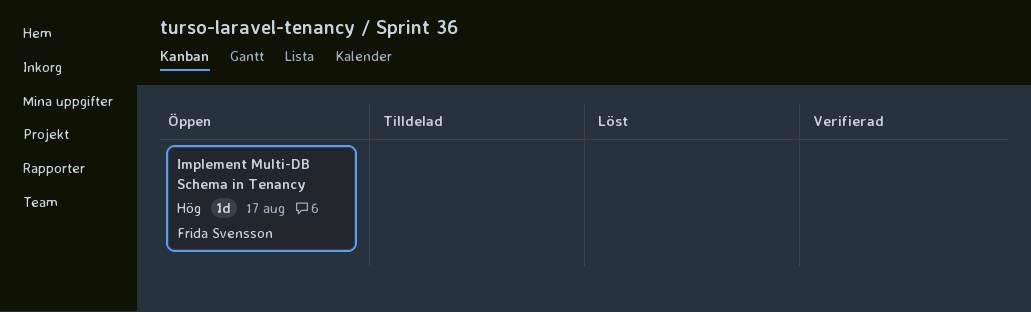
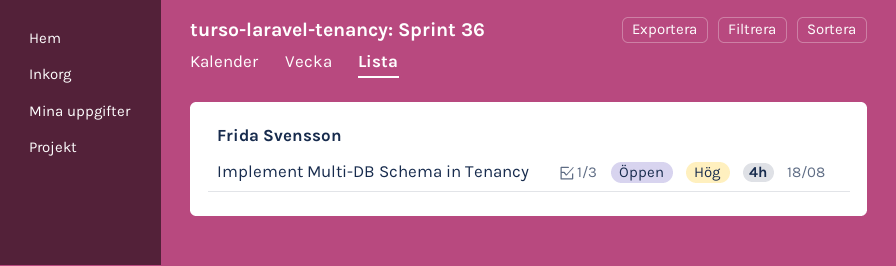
Implement Multi-DB Schema in Tenancy, estimate: 1d -> 4h
Implement Multi-DB Schema in Tenancy, due: Aug 17 -> Aug 18

